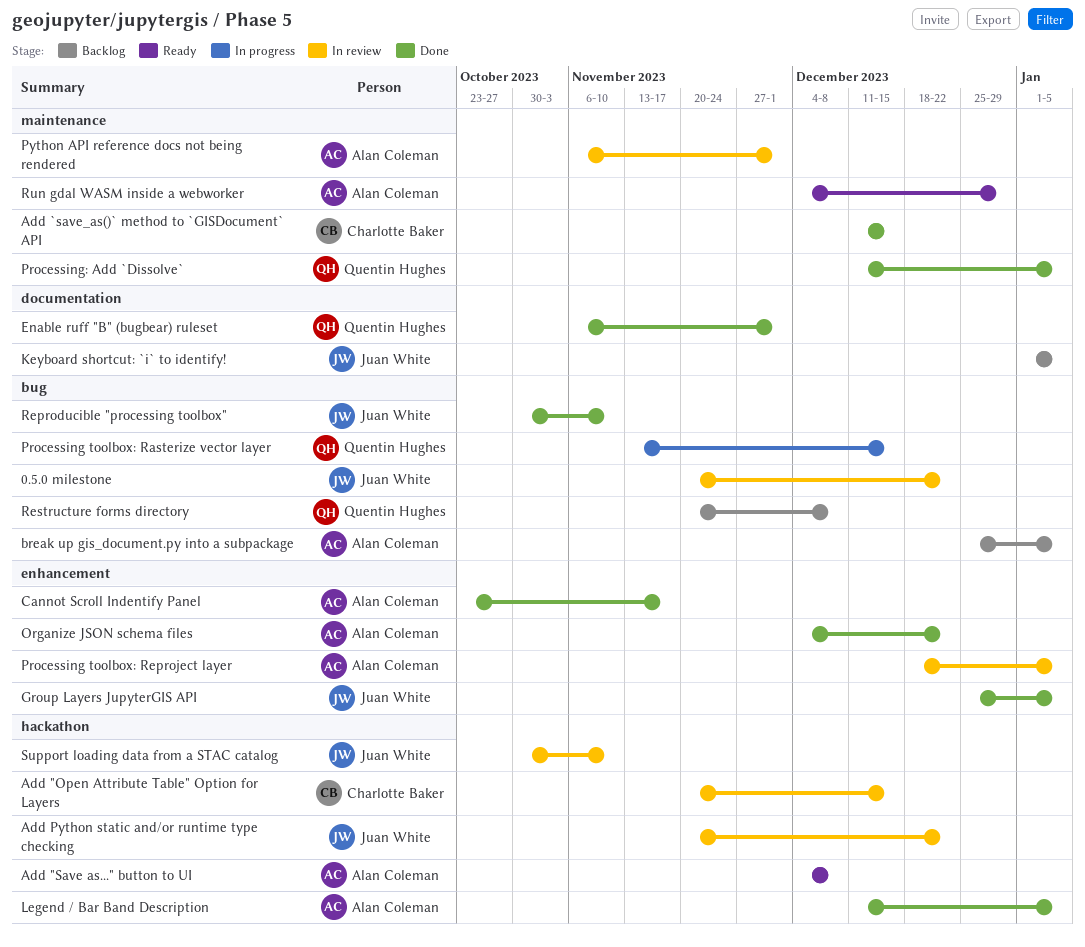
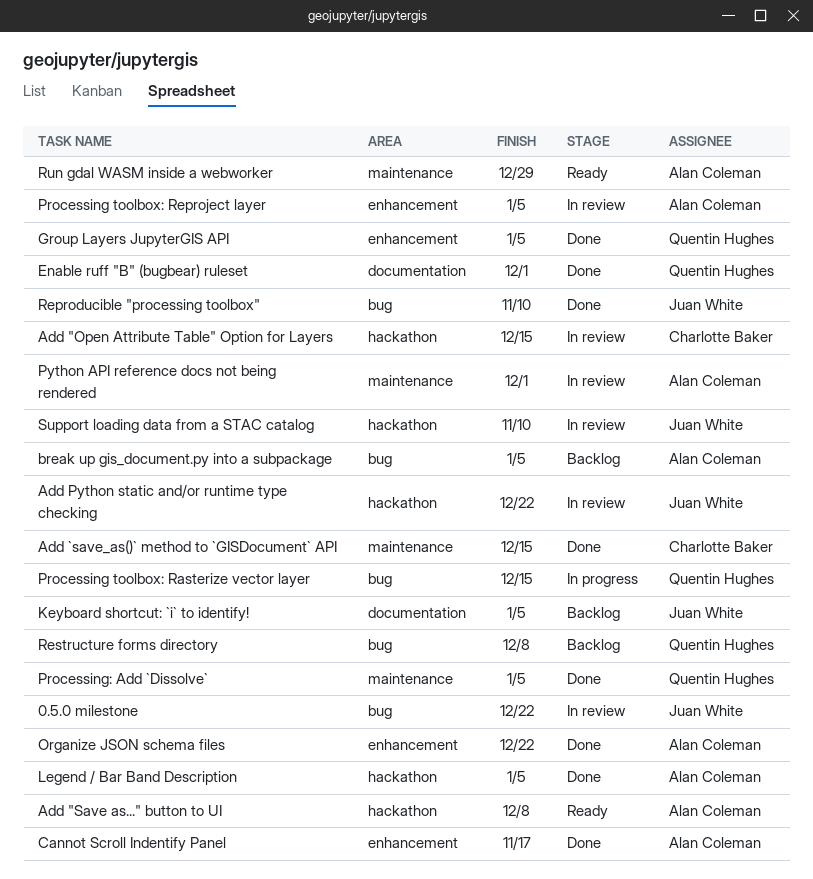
Group Layers JupyterGIS API, owner: Juan White -> Quentin Hughes

